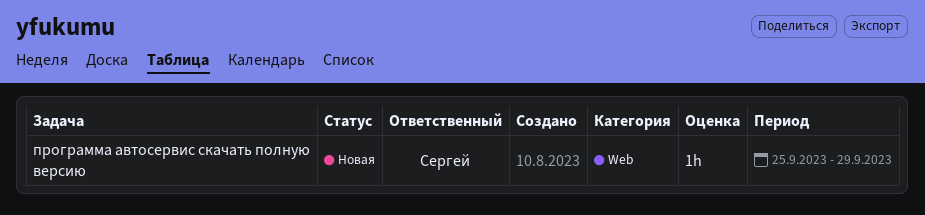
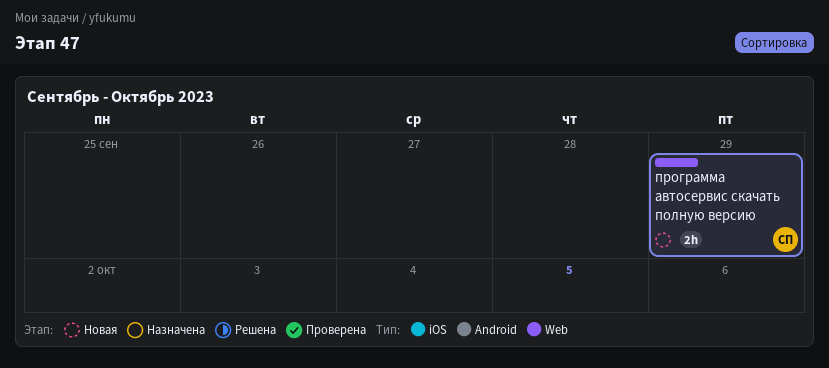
программа автосервис скачать полную версию, estimate: 1h -> 2h

